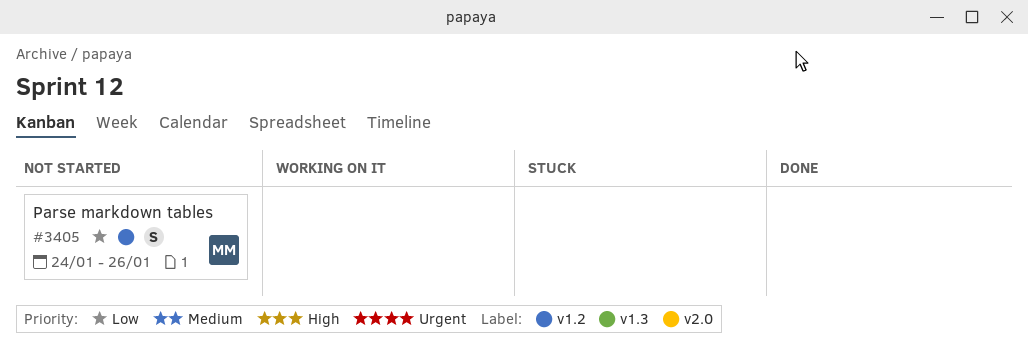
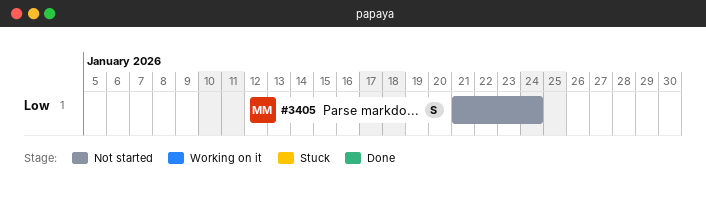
#3405, start: Jan 24 -> Jan 21
#3405, due: Jan 26 -> Jan 24

